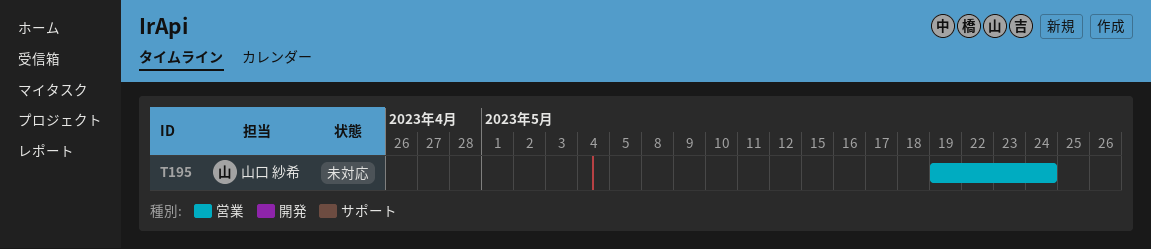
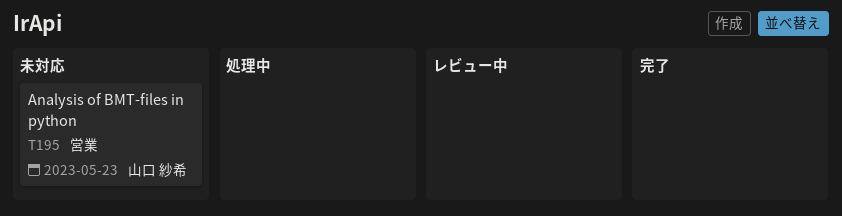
T195, due: May 24 -> May 23

